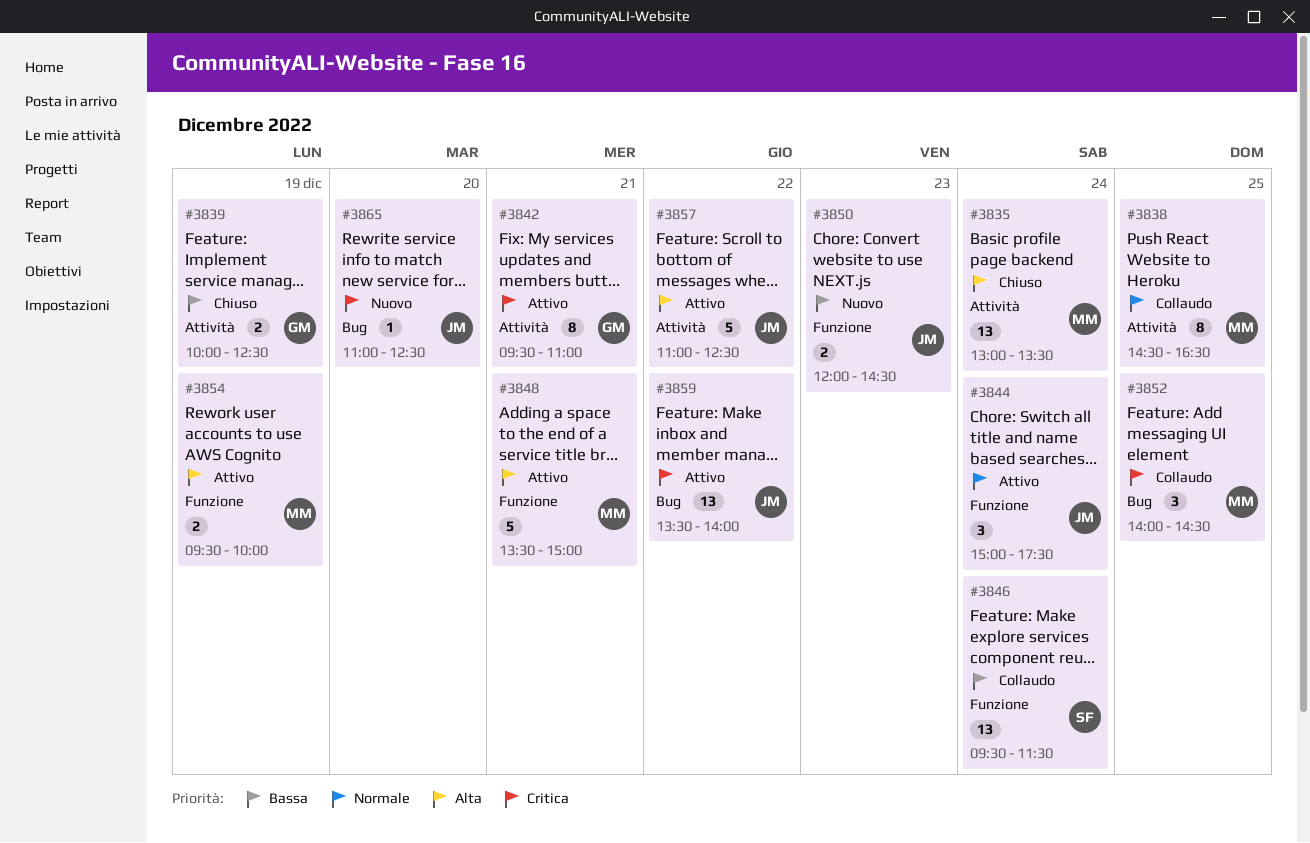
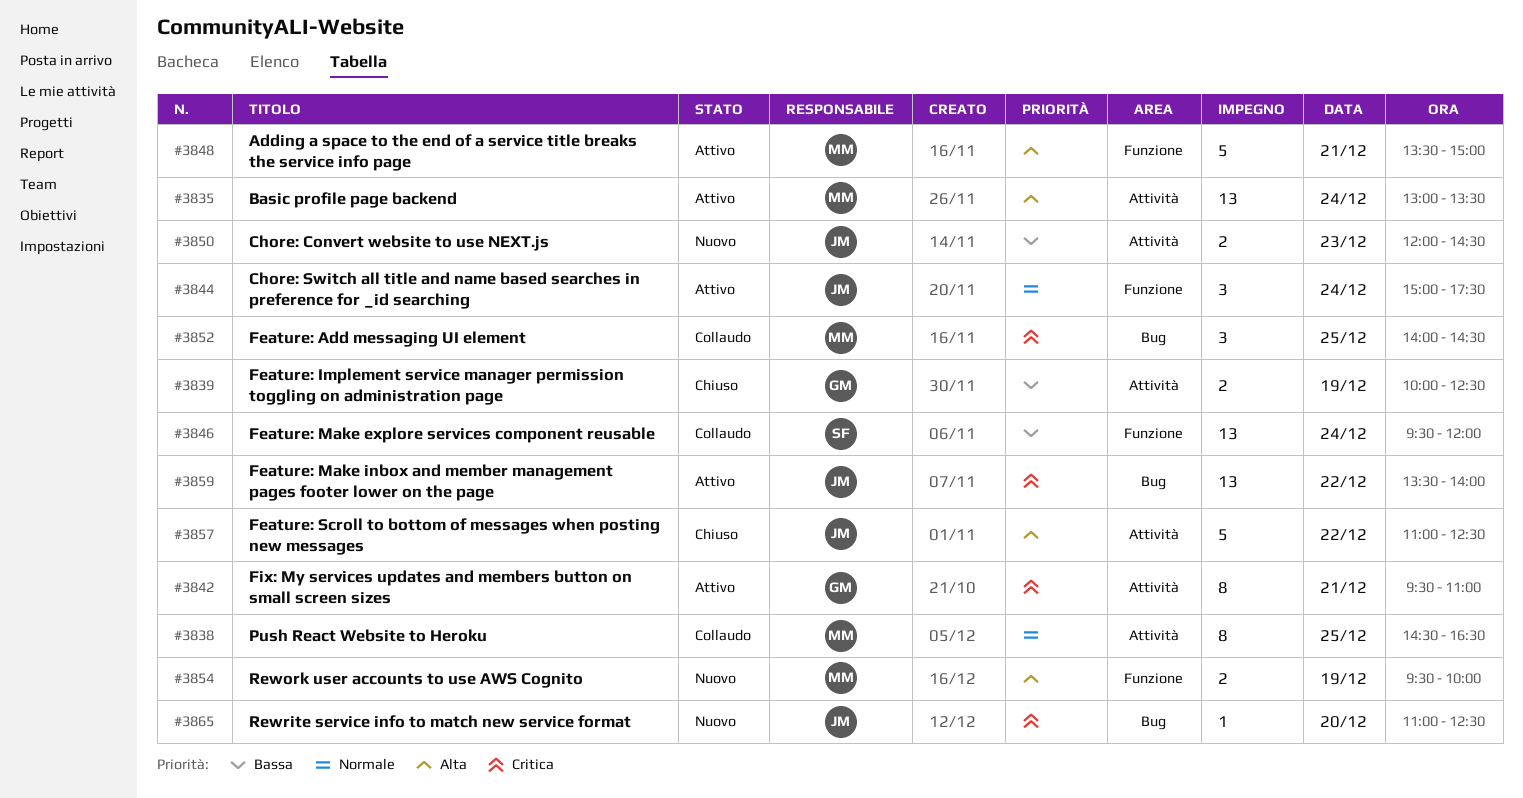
#3835, status: Chiuso -> Attivo
#3846, ends: 11:30 -> 12:00
#3850, label: Funzione -> Attività
#3854, status: Attivo -> Nuovo
#3857, status: Attivo -> Chiuso

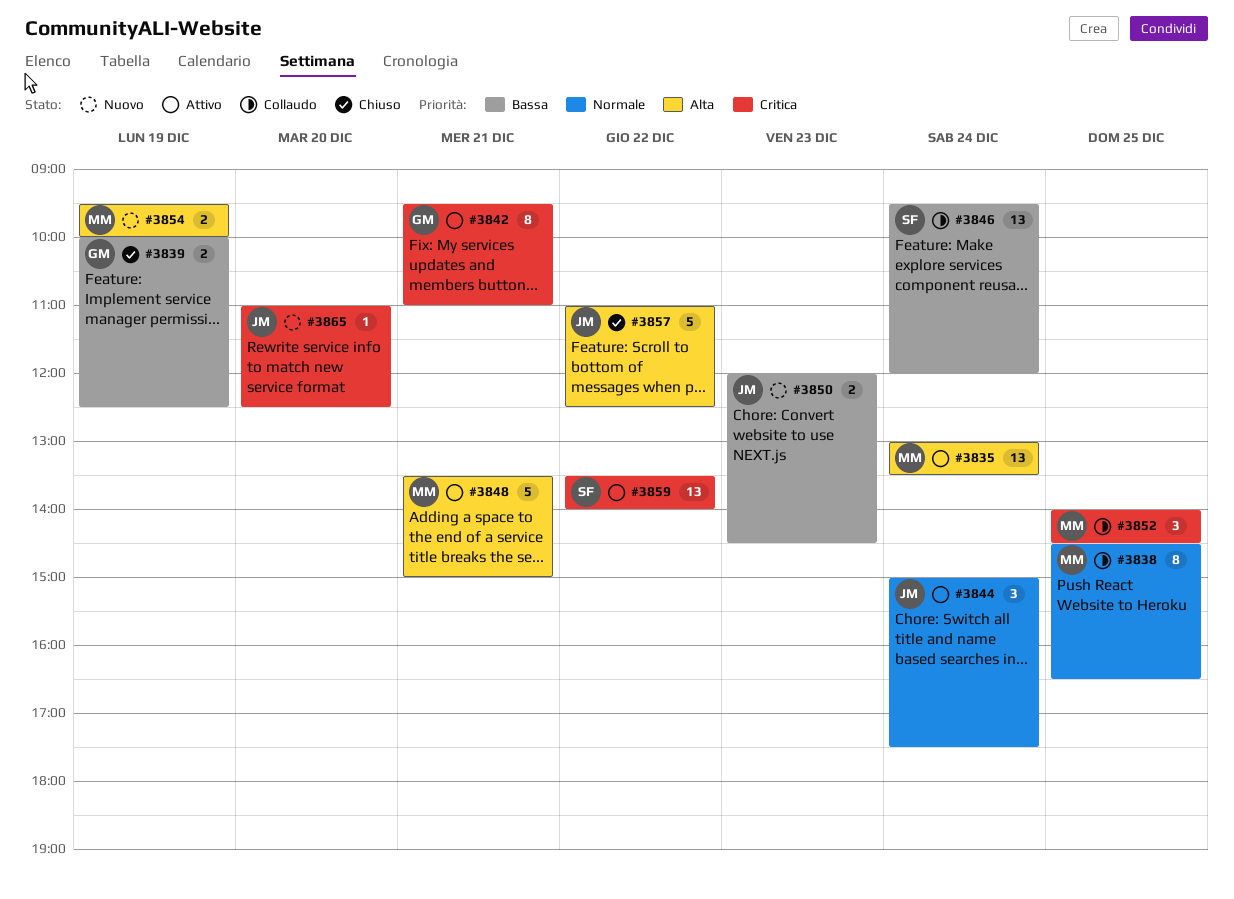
#3859, owner: JM -> SF

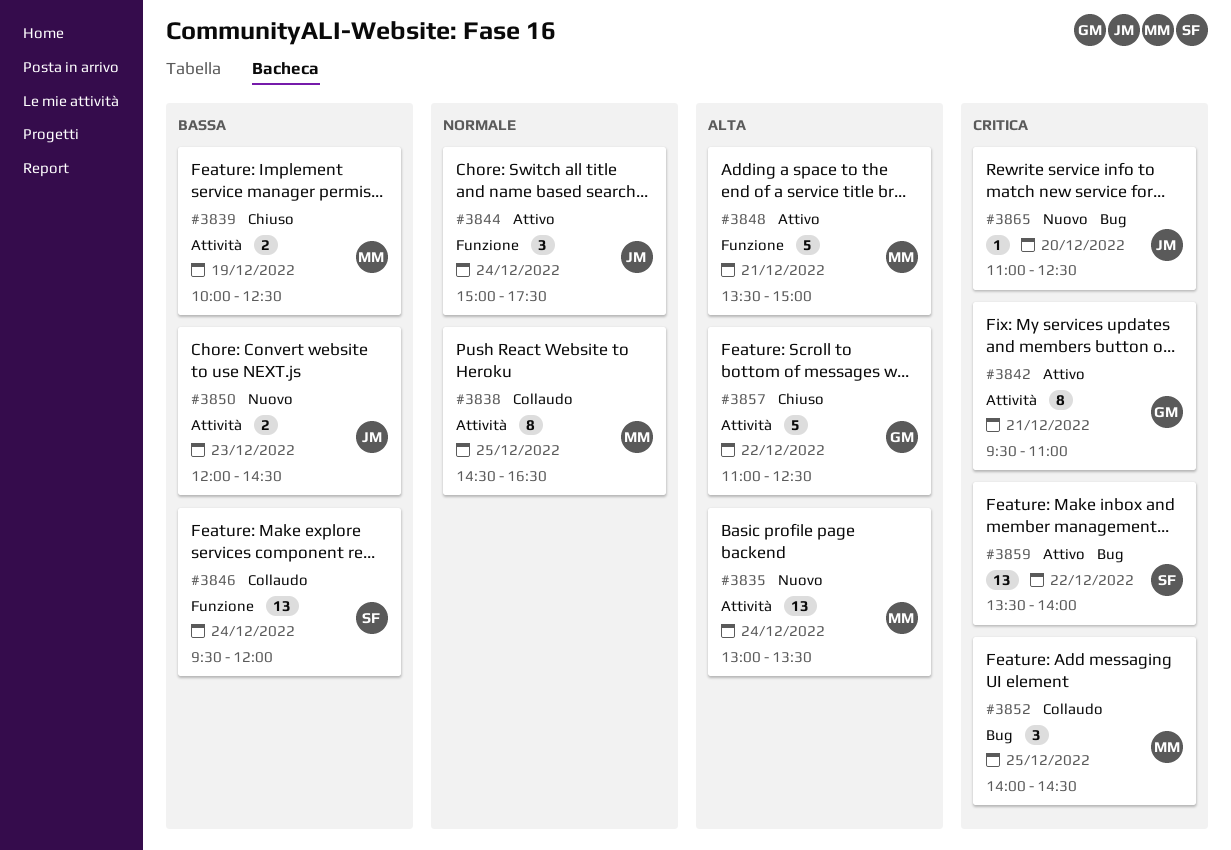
#3835, status: Attivo -> Nuovo
#3839, owner: GM -> MM
#3854: present -> none
#3857, owner: JM -> GM

